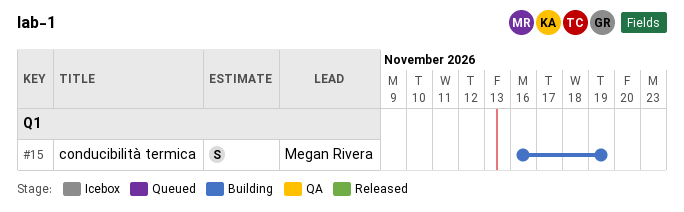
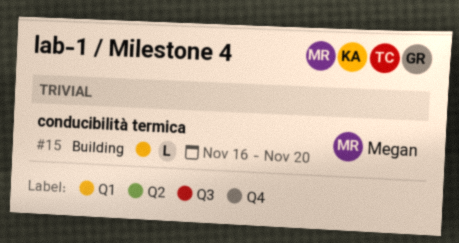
#15, estimate: S -> L
#15, due: Nov 19 -> Nov 20

